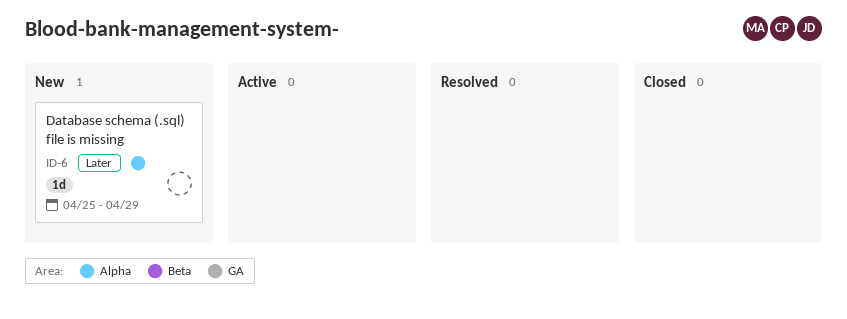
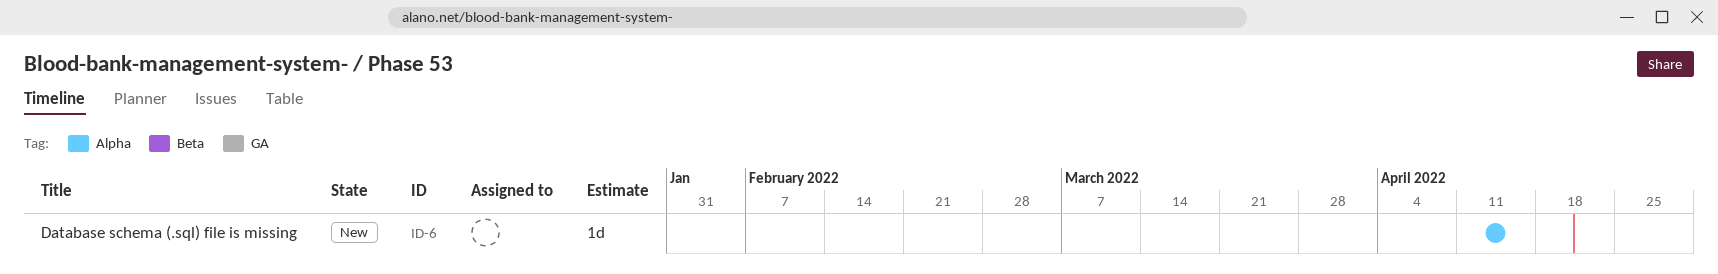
ID-6, start: Apr 25 -> Apr 11
ID-6, due: Apr 29 -> Apr 15

